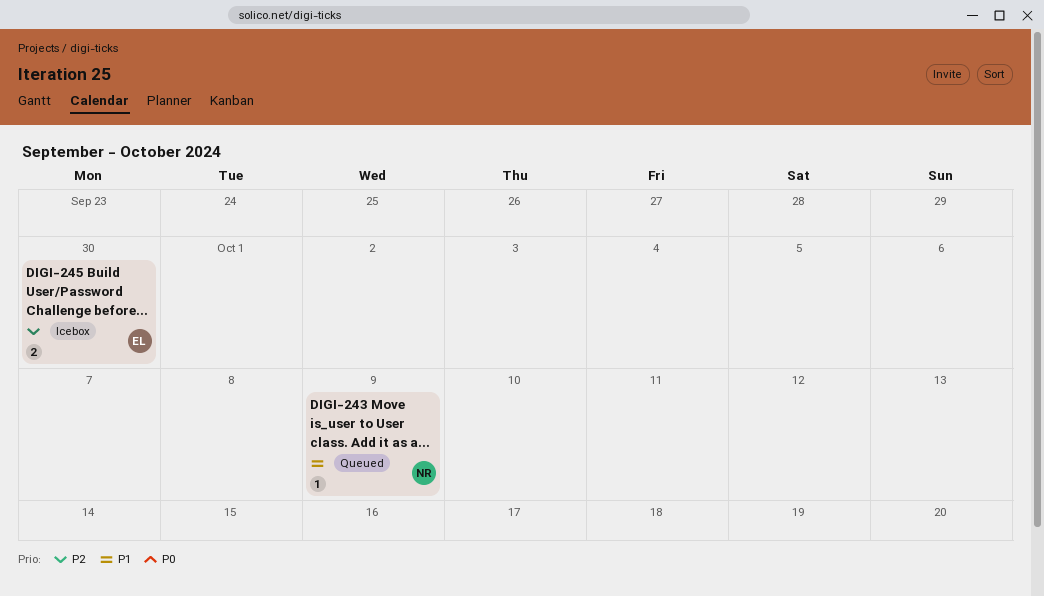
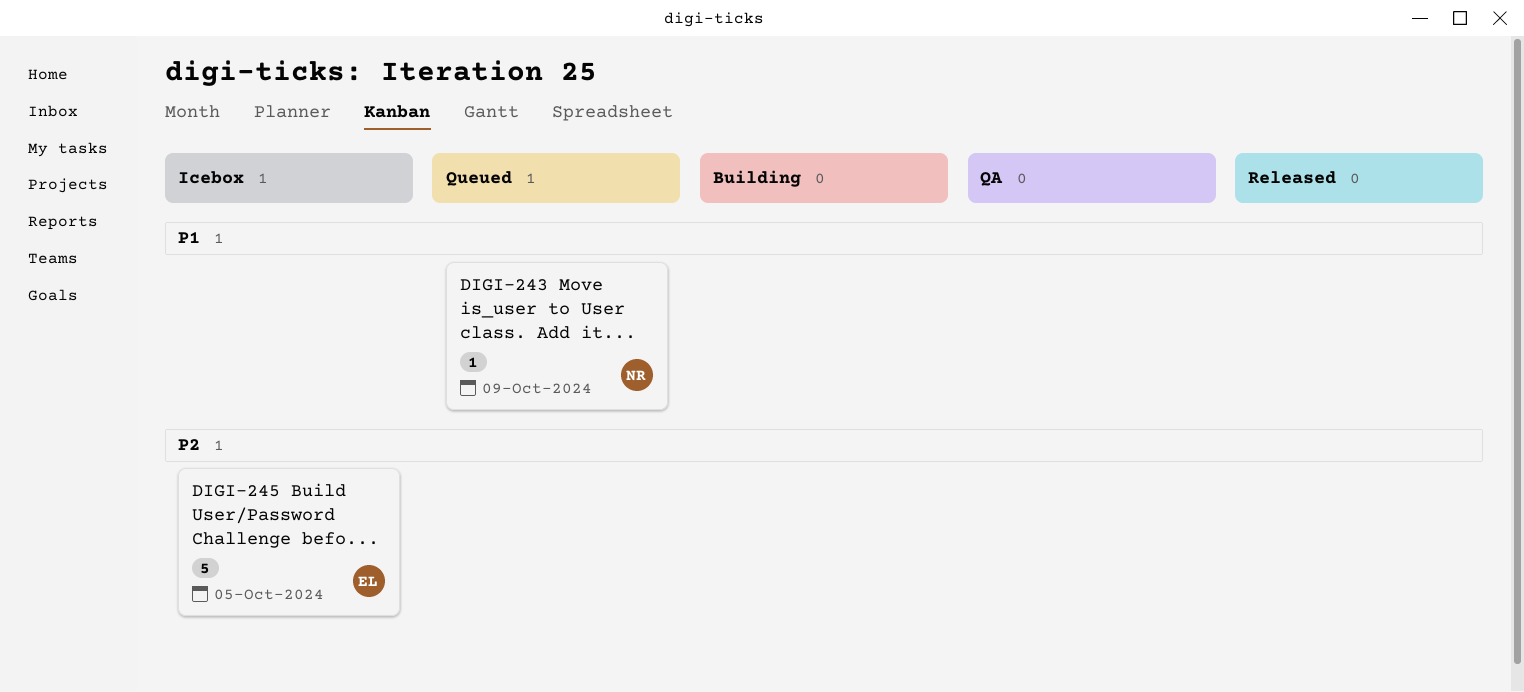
DIGI-245, estimate: 2 -> 5
DIGI-245, due: Sep 30 -> Oct 5

